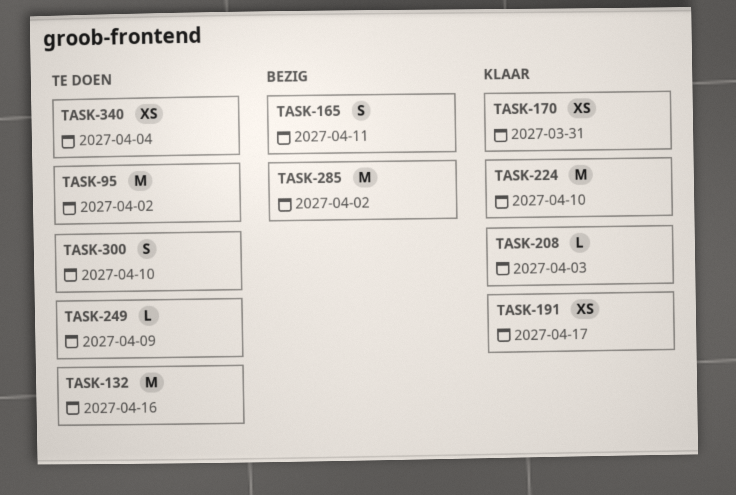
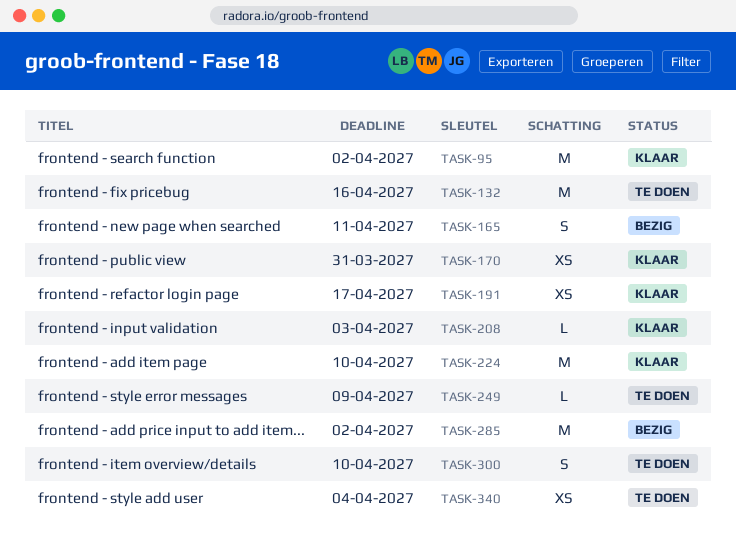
TASK-95, status: Te doen -> Klaar

